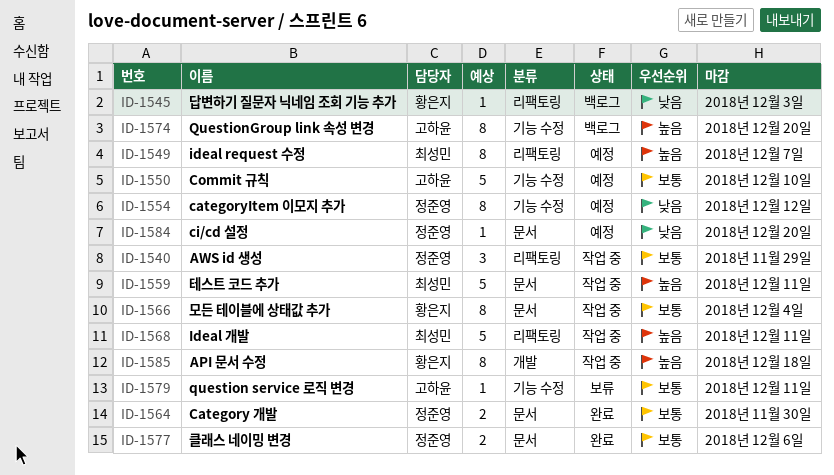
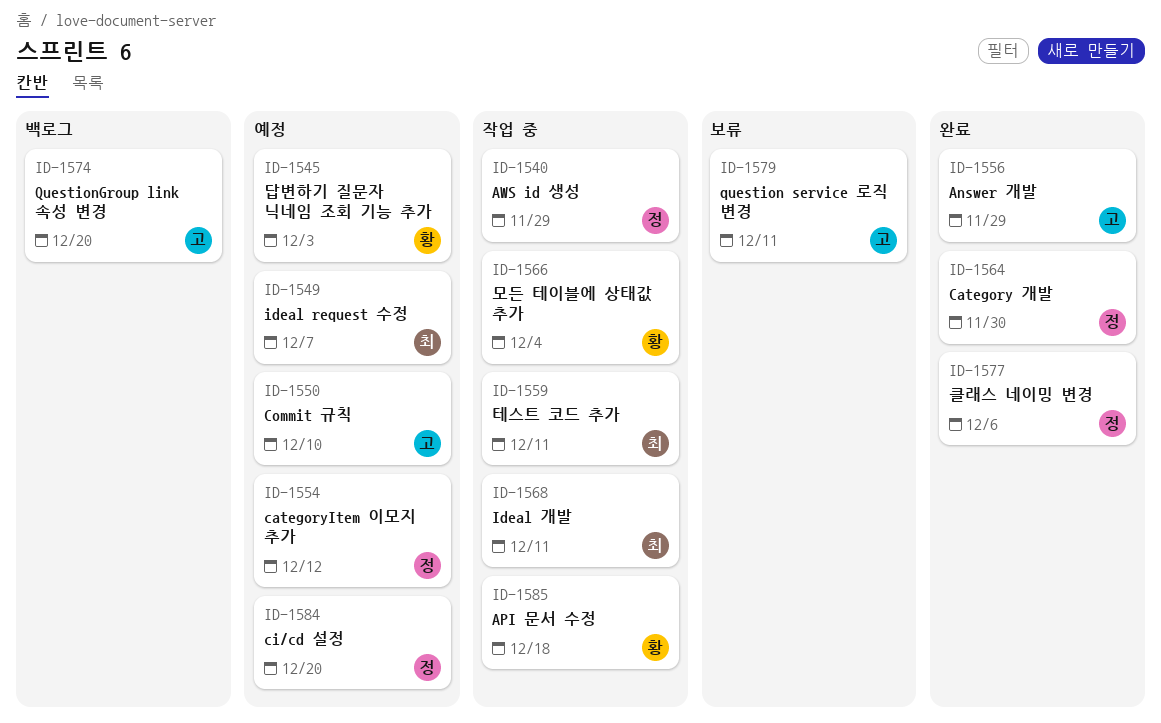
ID-1545, status: 백로그 -> 예정
ID-1556: none -> present

